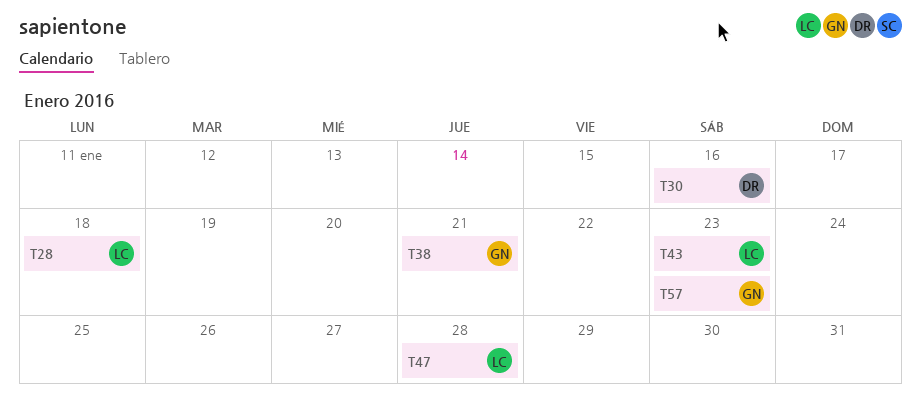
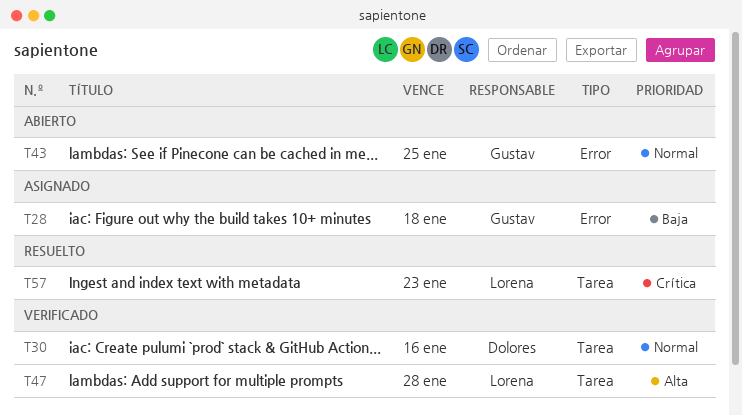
T28, owner: Lorena -> Gustav
T38: present -> none
T43, owner: Lorena -> Gustav
T43, due: Jan 23 -> Jan 25
T57, owner: Gustav -> Lorena

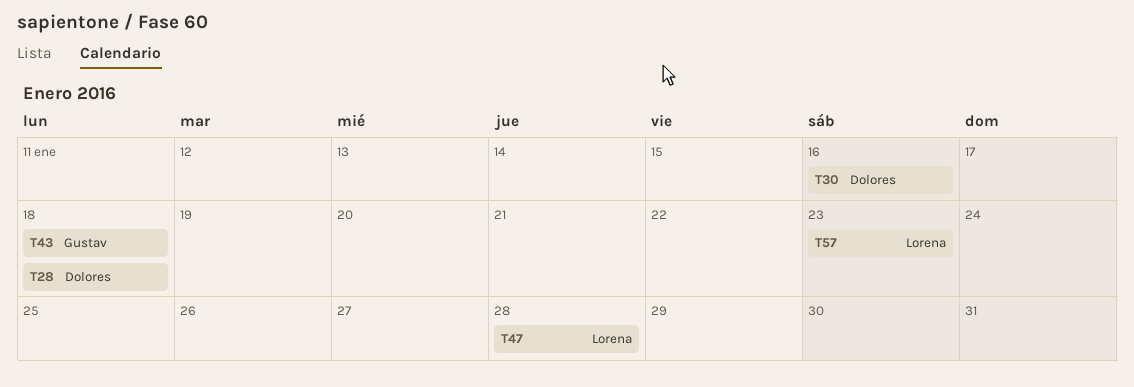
T28, owner: Gustav -> Dolores
T43, due: Jan 25 -> Jan 18

